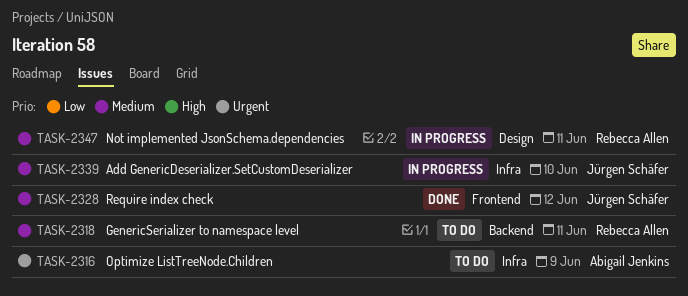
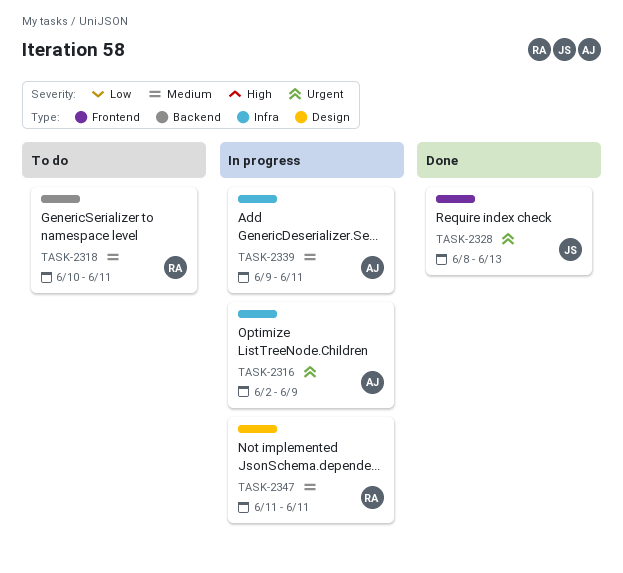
TASK-2316, status: To do -> In progress
TASK-2328, priority: Medium -> Urgent
TASK-2328, due: Jun 12 -> Jun 13
TASK-2339, owner: Jürgen Schäfer -> Abigail Jenkins
TASK-2339, due: Jun 10 -> Jun 11

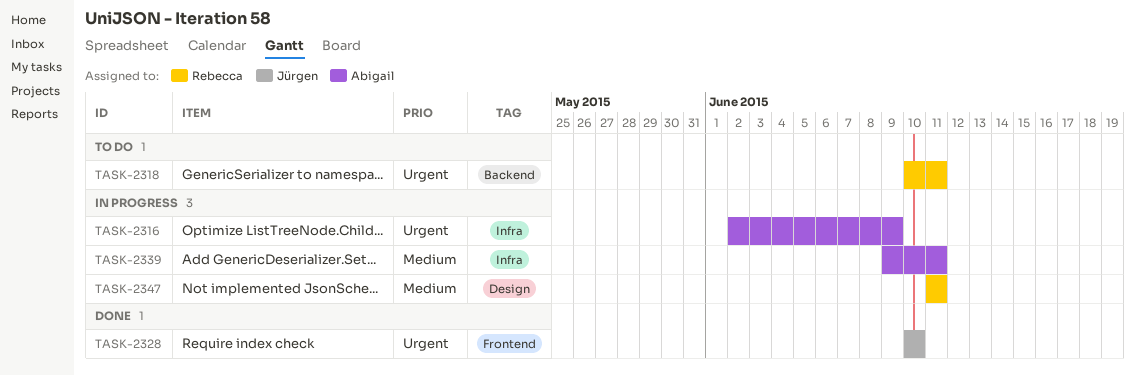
TASK-2318, priority: Medium -> Urgent
TASK-2328, start: Jun 8 -> Jun 10
TASK-2328, due: Jun 13 -> Jun 10

